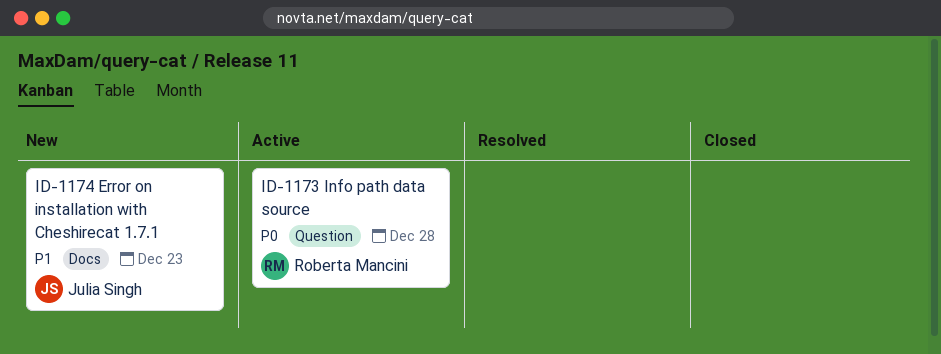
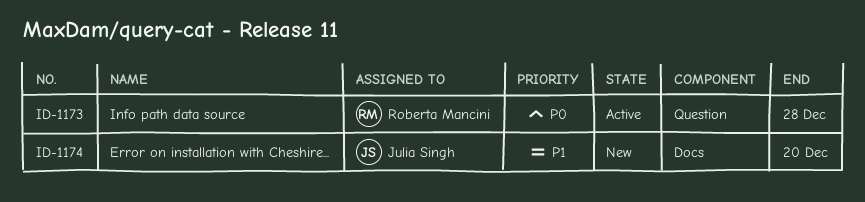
ID-1174, due: Dec 23 -> Dec 20

